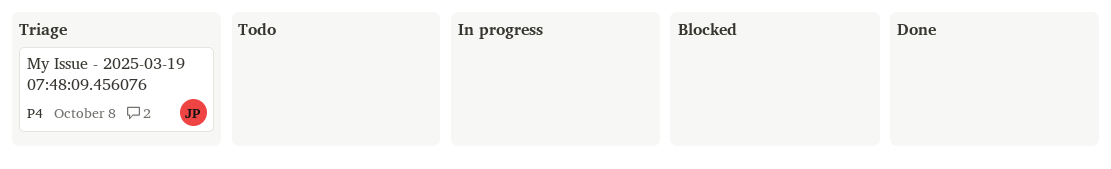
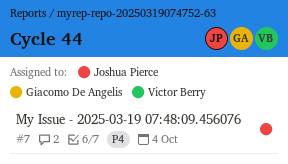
My Issue - 2025-03-19 07:48:09.456076, due: Oct 8 -> Oct 4

